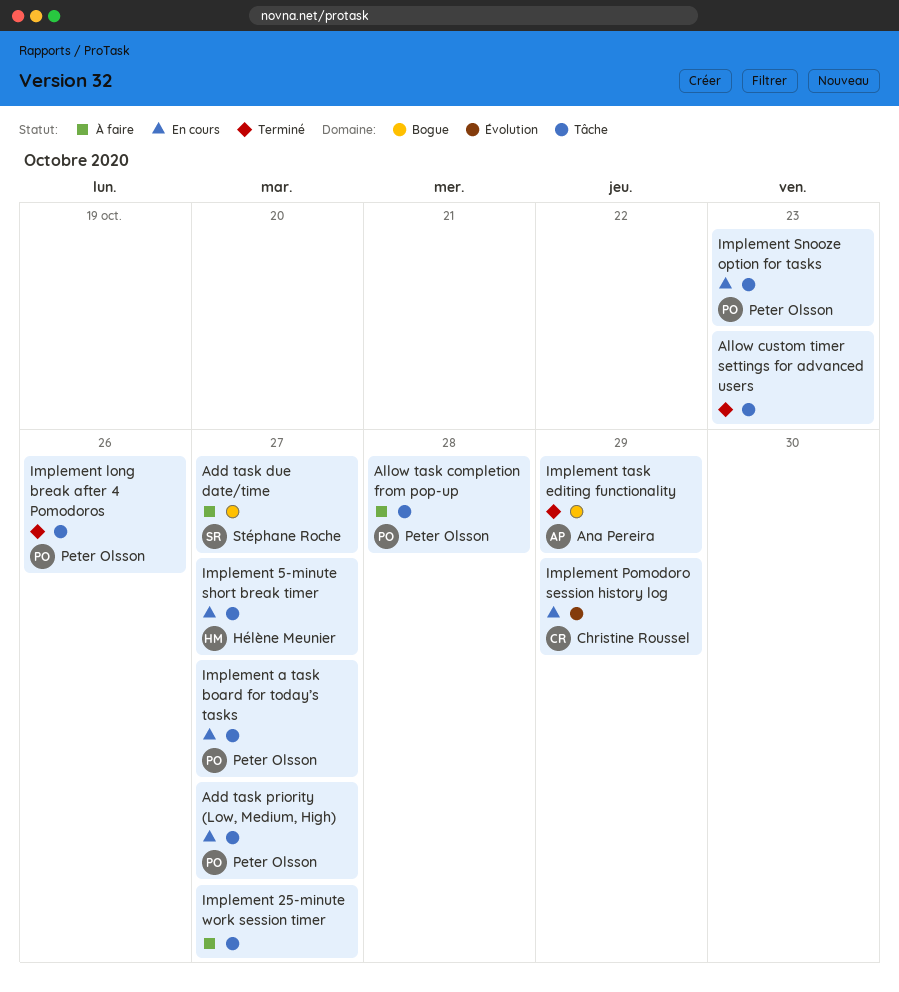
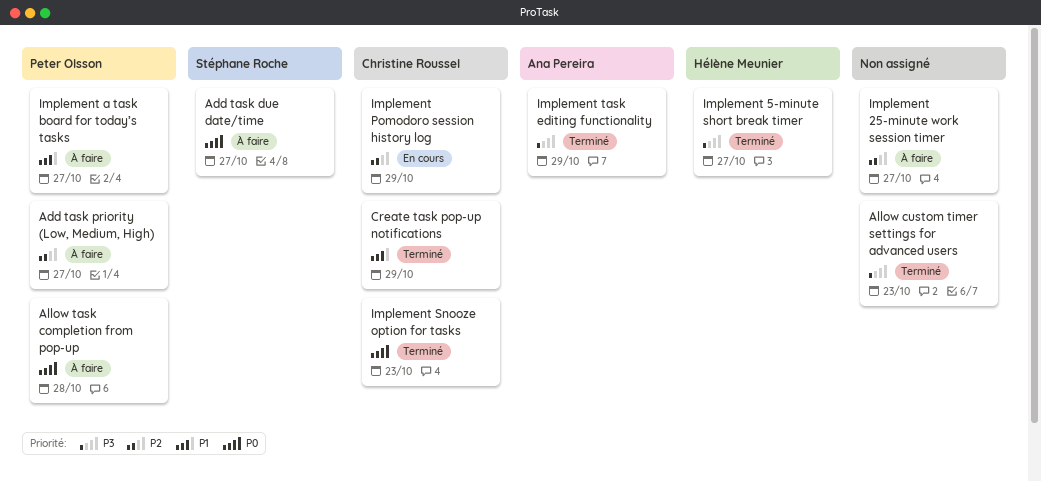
Add task priority (Low, Medium, High), status: En cours -> À faire
Create task pop-up notifications: none -> present
Implement 5-minute short break timer, status: En cours -> Terminé
Implement a task board for today’s tasks, status: En cours -> À faire
Implement long break after 4 Pomodoros: present -> none
Implement Snooze option for tasks, status: En cours -> Terminé
Implement Snooze option for tasks, owner: Peter Olsson -> Christine Roussel

